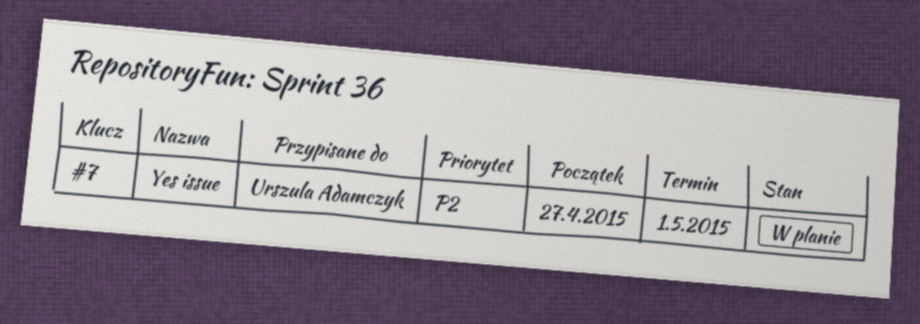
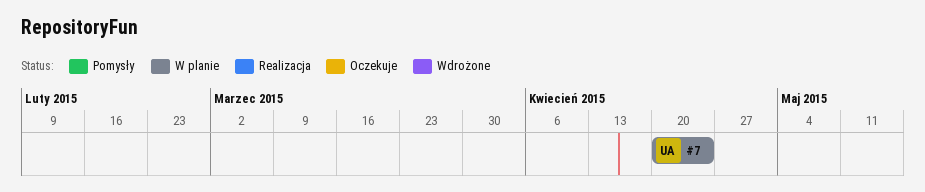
#7, start: Apr 27 -> Apr 20
#7, due: May 1 -> Apr 24

